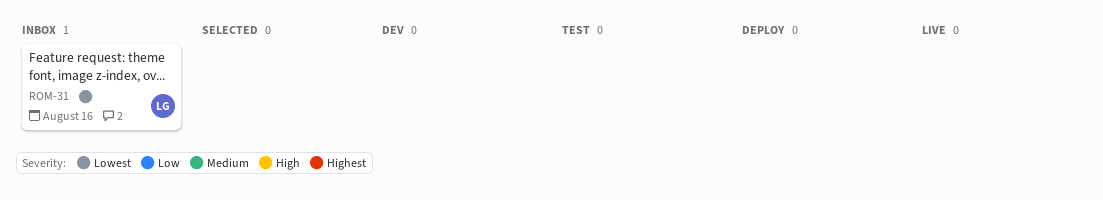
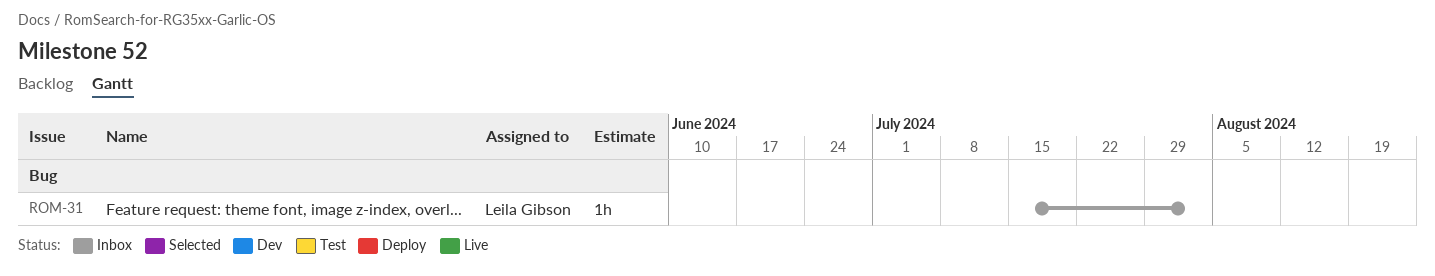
ROM-31, due: Aug 16 -> Aug 2

